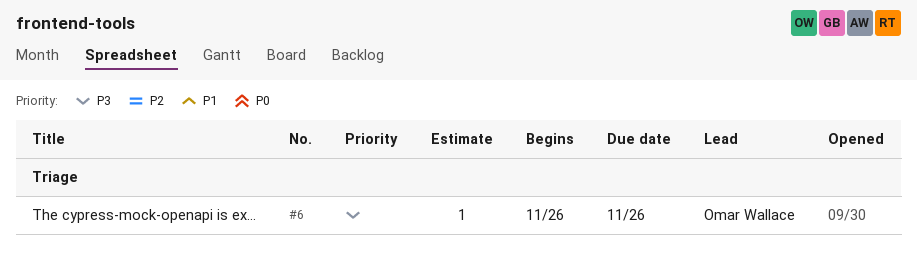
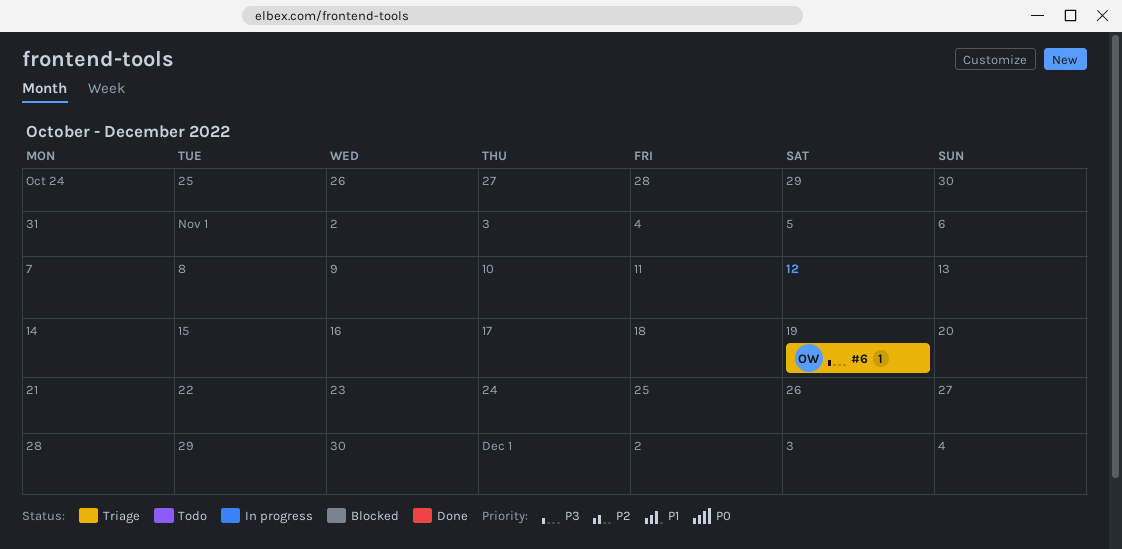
#6, start: Nov 26 -> Nov 19
#6, due: Nov 26 -> Nov 19

